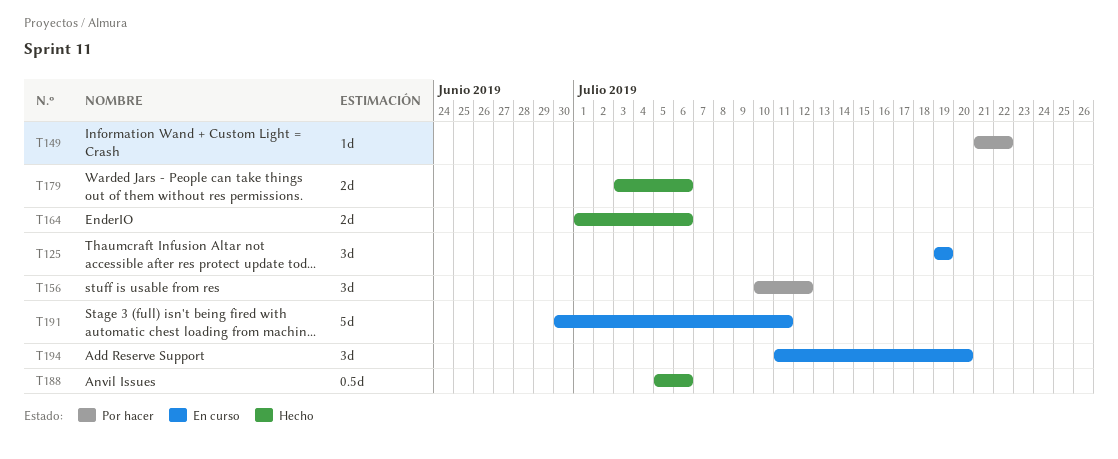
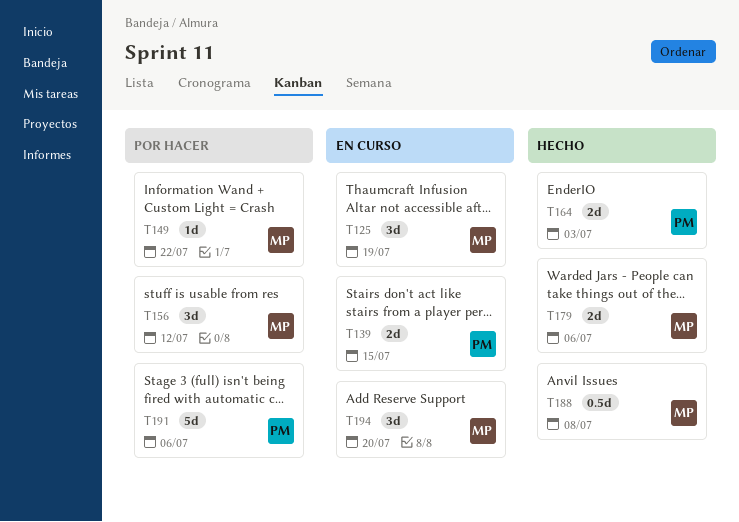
T139: none -> present
T164, due: Jul 6 -> Jul 3
T188, due: Jul 6 -> Jul 8
T191, status: En curso -> Por hacer
T191, due: Jul 11 -> Jul 6

